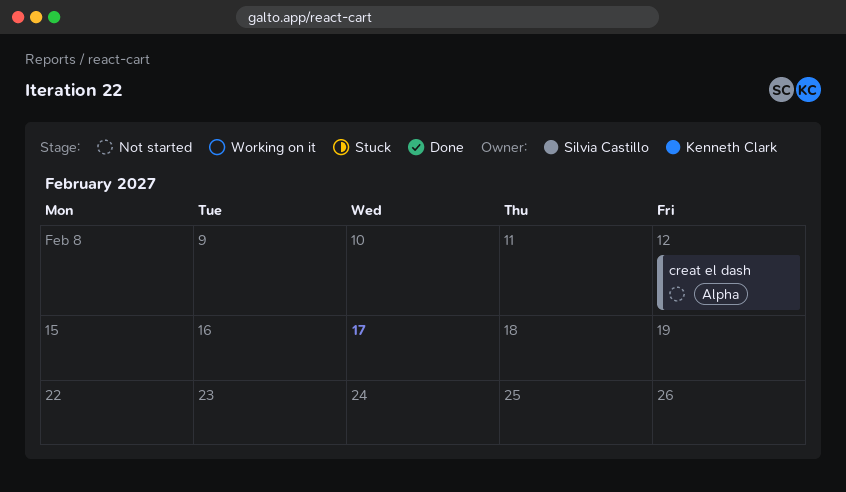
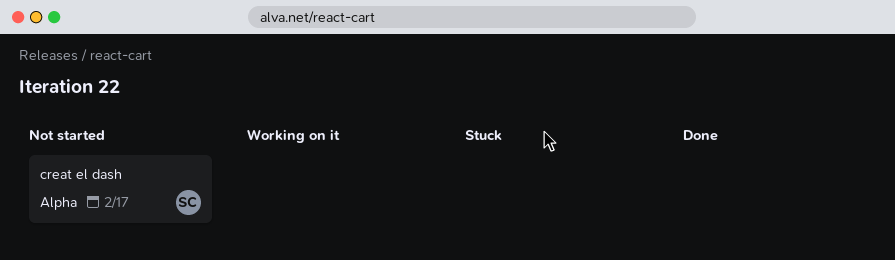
creat el dash, due: Feb 12 -> Feb 17

